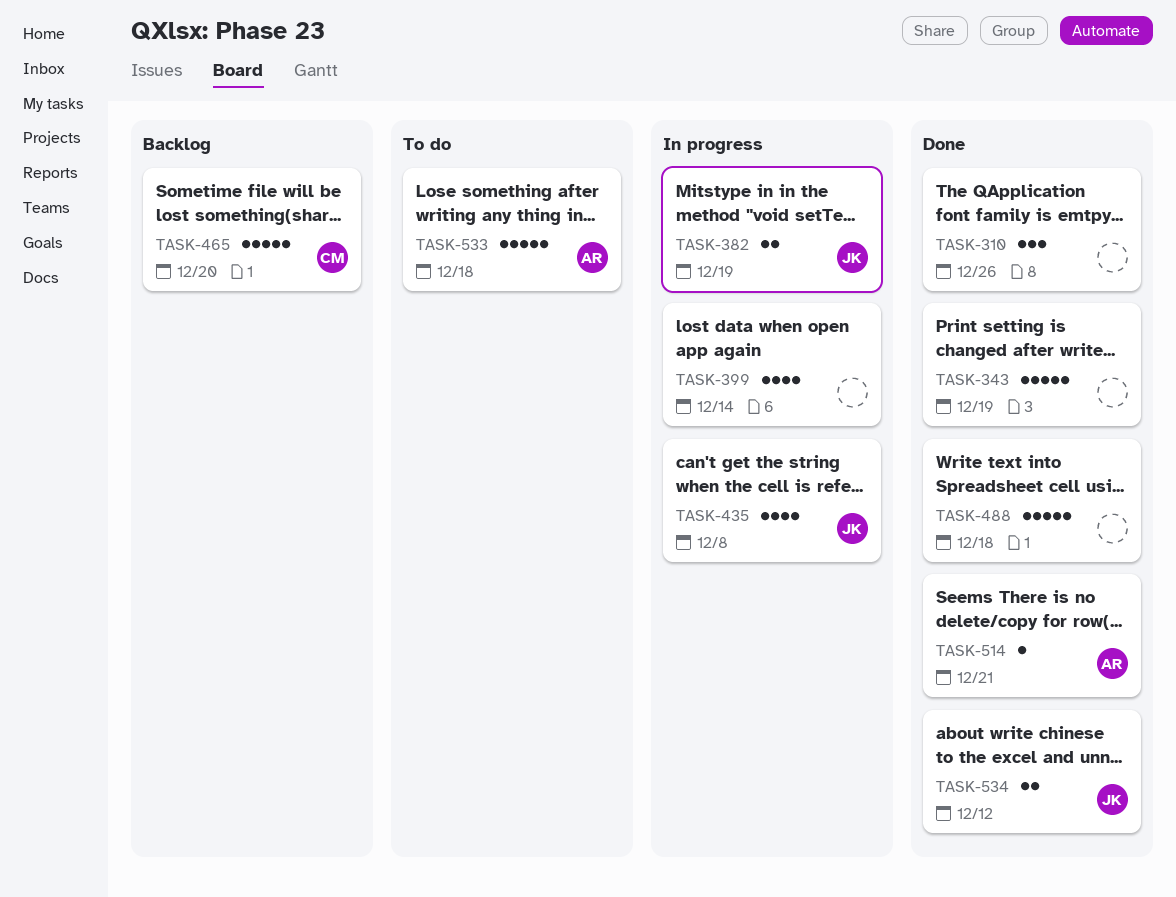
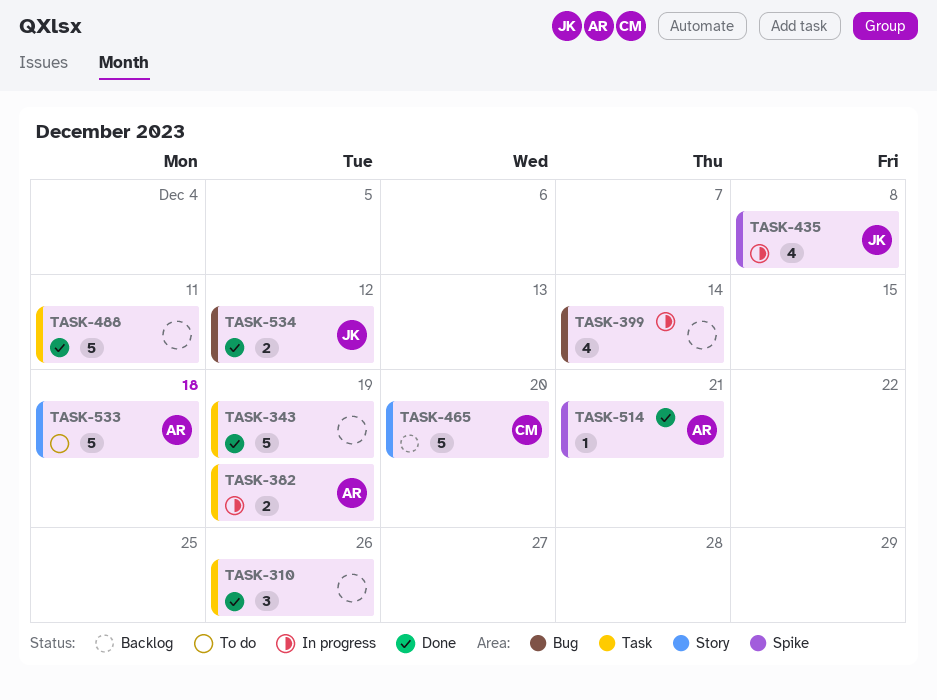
TASK-382, owner: JK -> AR
TASK-488, due: Dec 18 -> Dec 11

